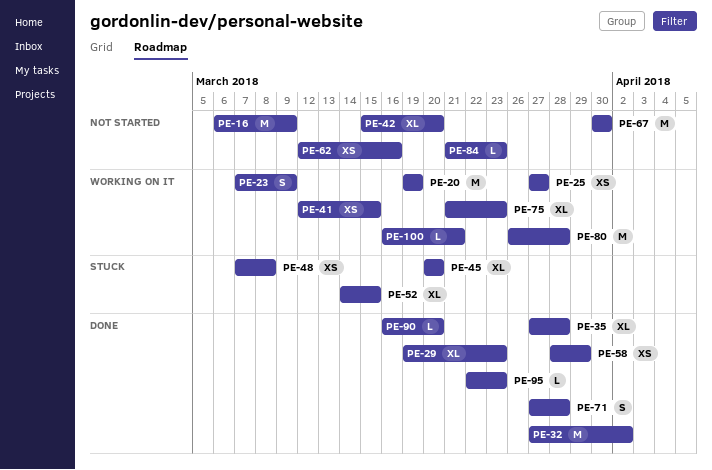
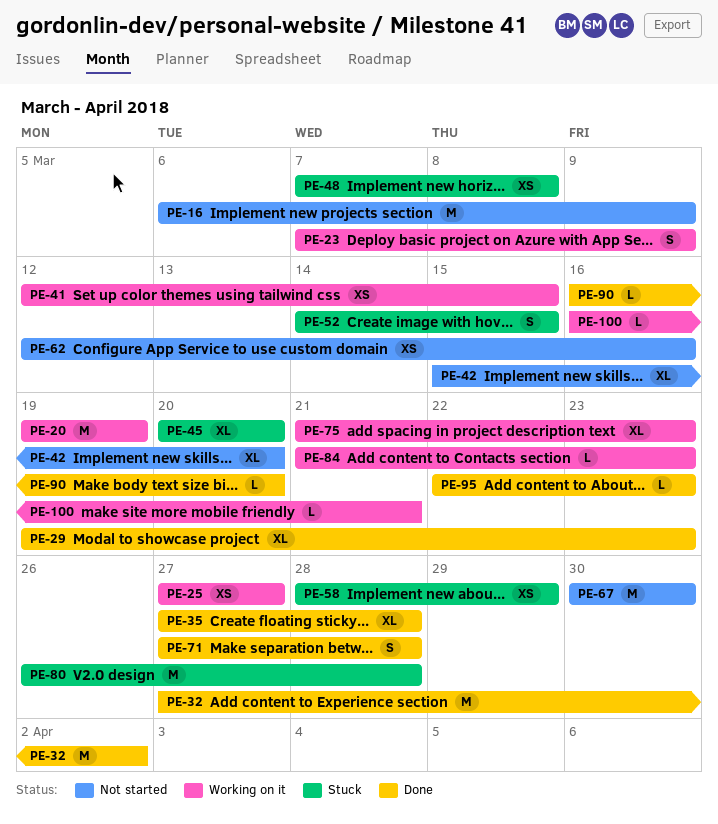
PE-52, estimate: XL -> S
PE-58, status: Done -> Stuck
PE-80, status: Working on it -> Stuck
PE-84, status: Not started -> Working on it

